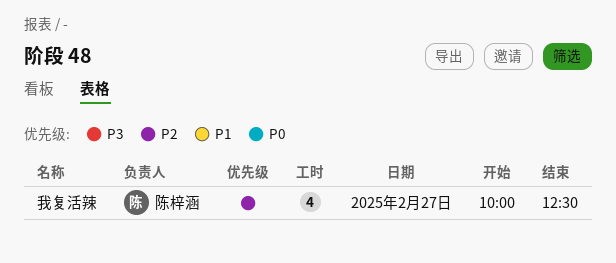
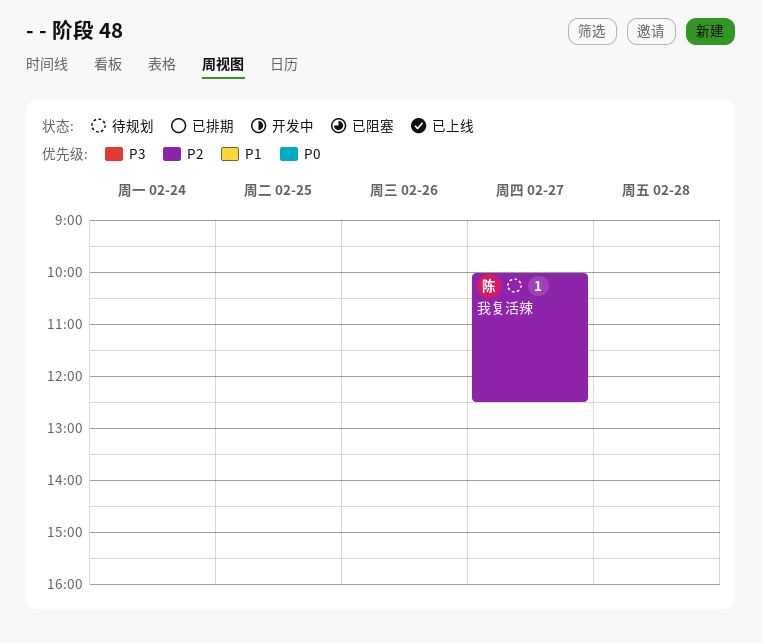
我复活辣, estimate: 4 -> 1

